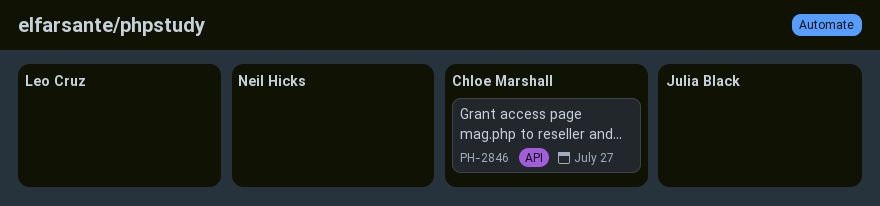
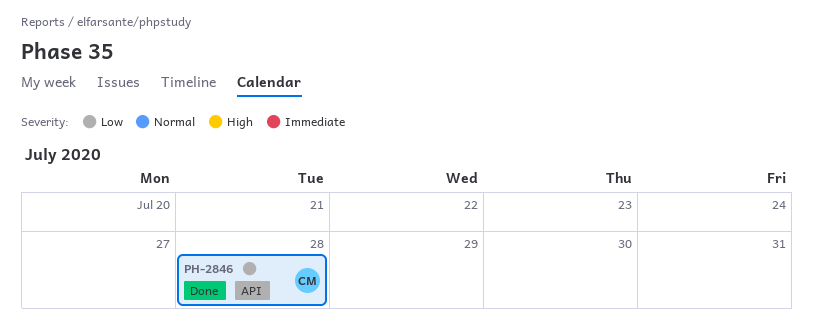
PH-2846, due: Jul 27 -> Jul 28

